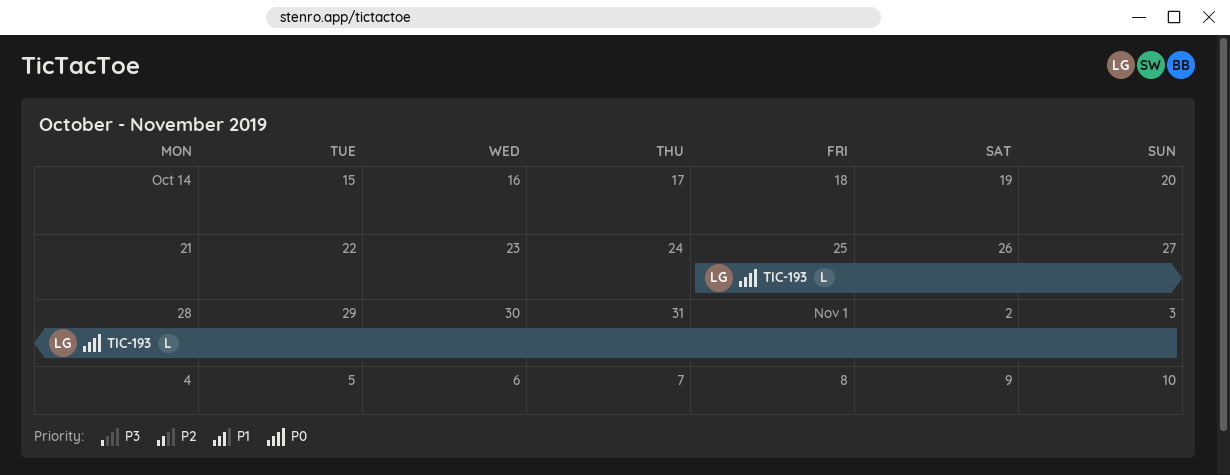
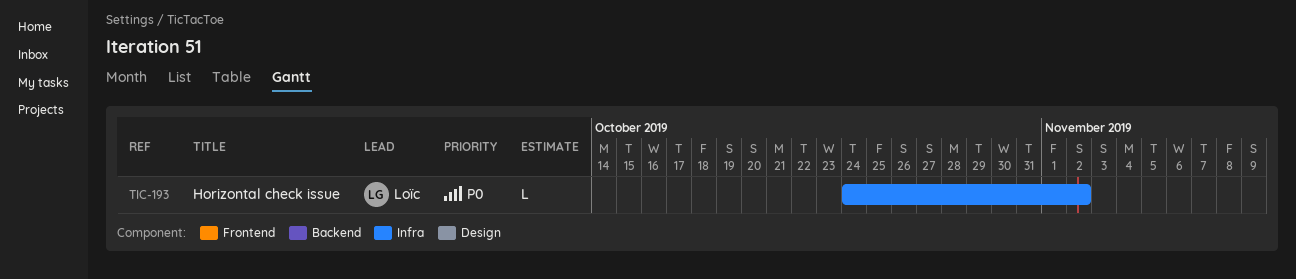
TIC-193, start: Oct 25 -> Oct 24
TIC-193, due: Nov 3 -> Nov 2

